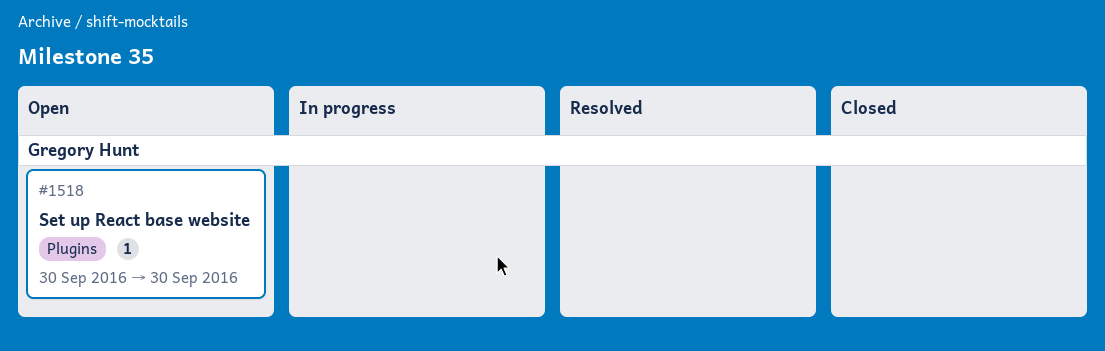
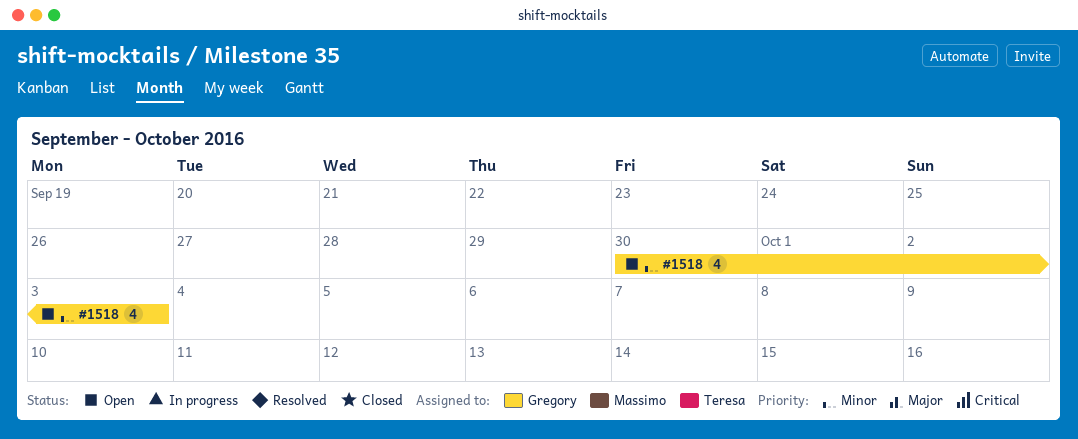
#1518, estimate: 1 -> 4
#1518, due: Sep 30 -> Oct 3

